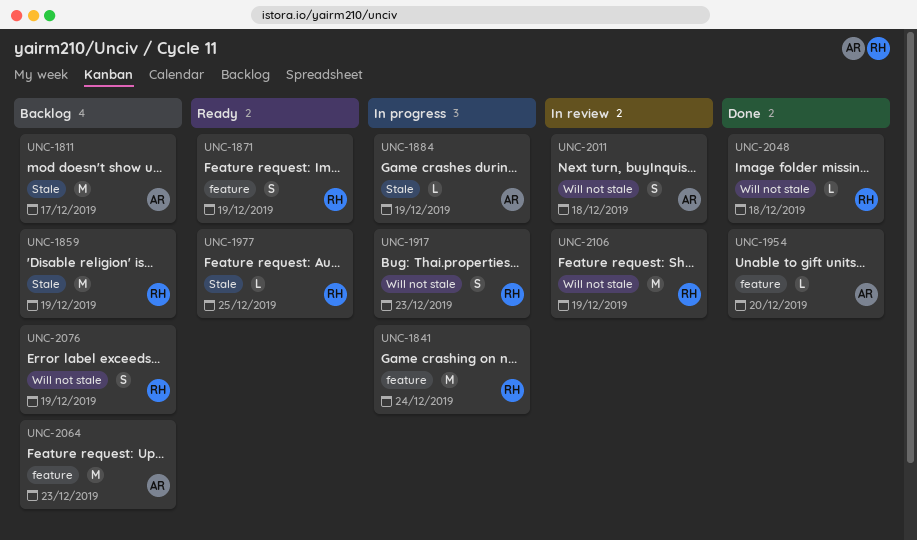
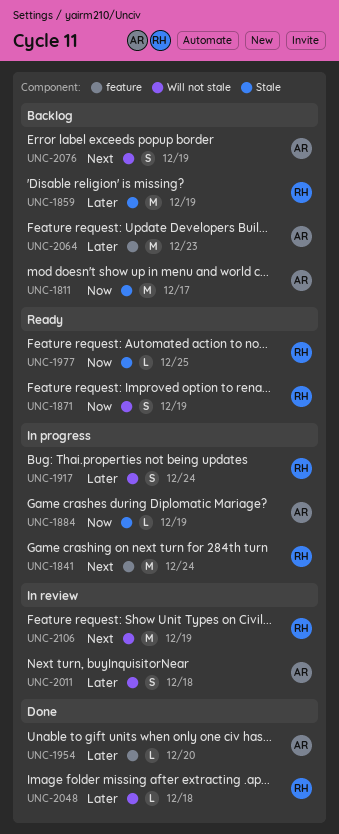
UNC-1871, label: feature -> Will not stale
UNC-1917, due: Dec 23 -> Dec 24
UNC-2076, owner: RH -> AR

